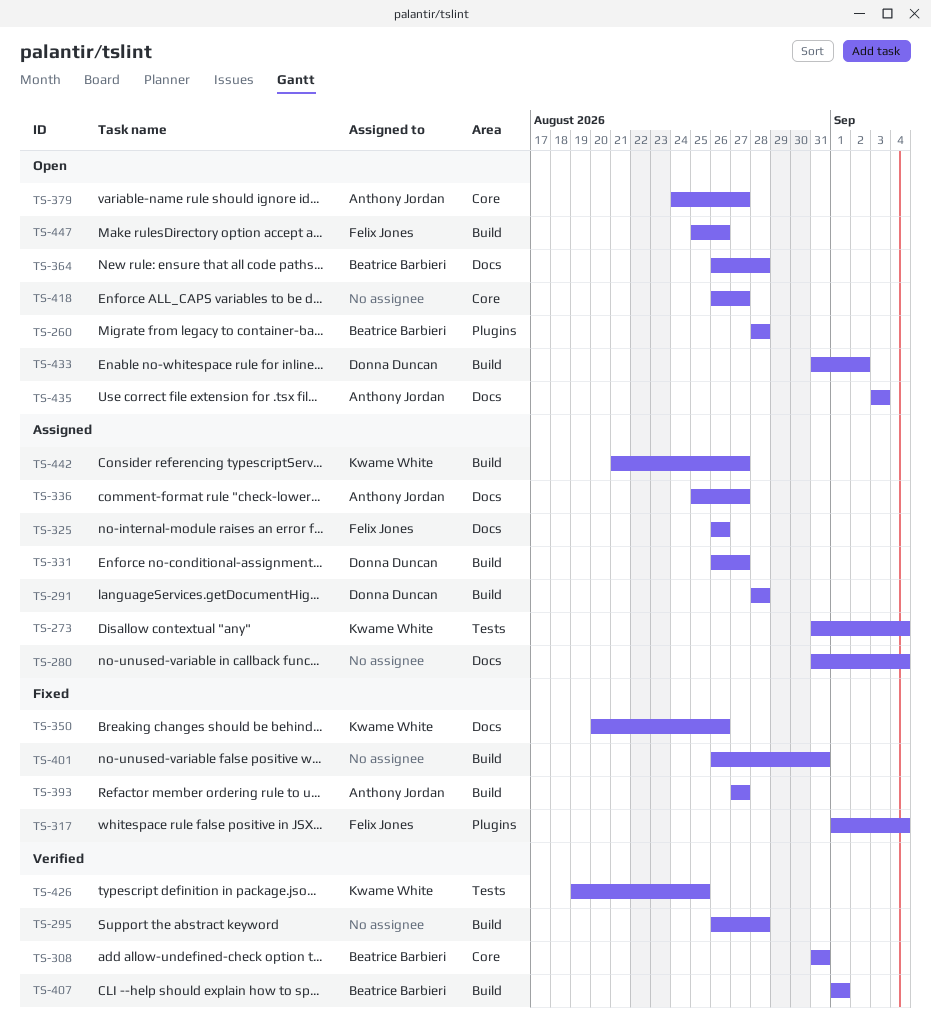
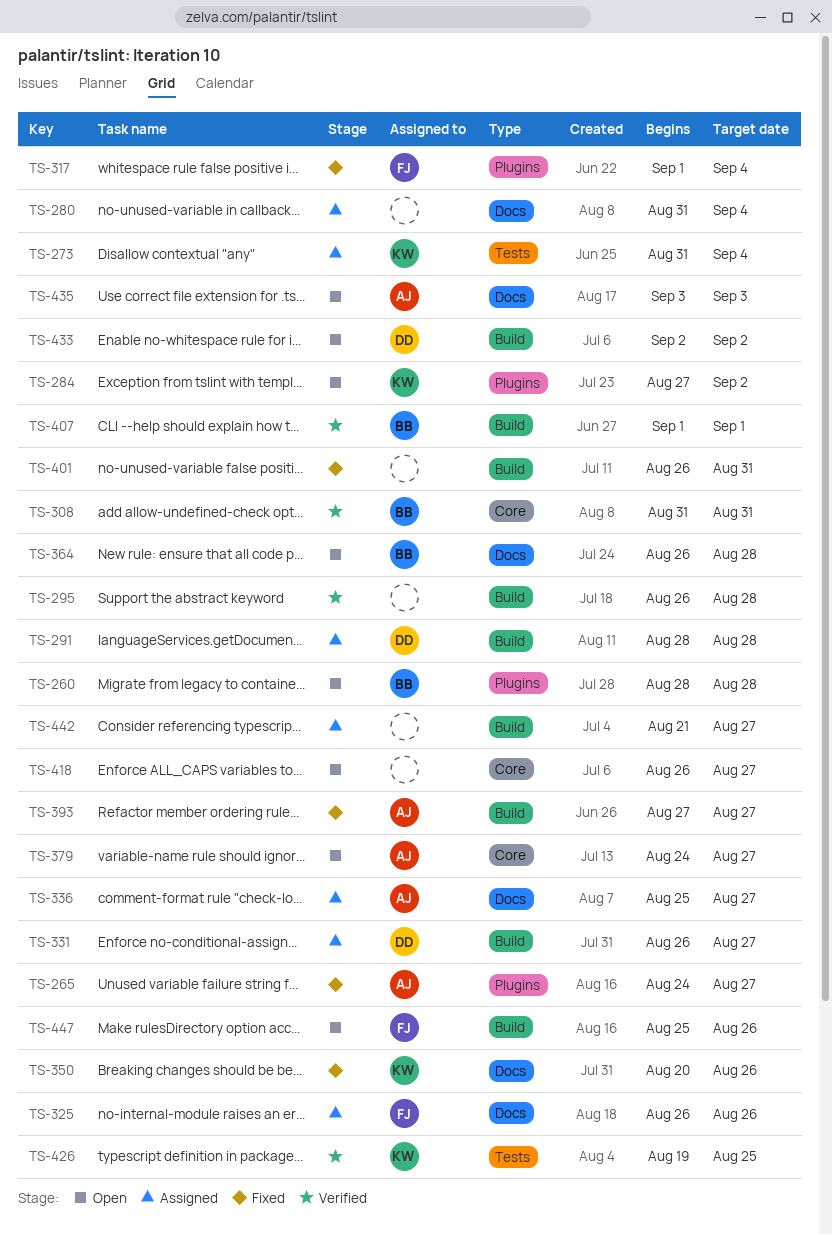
TS-265: none -> present
TS-284: none -> present
TS-433, start: Aug 31 -> Sep 2
TS-442, owner: Kwame White -> none

